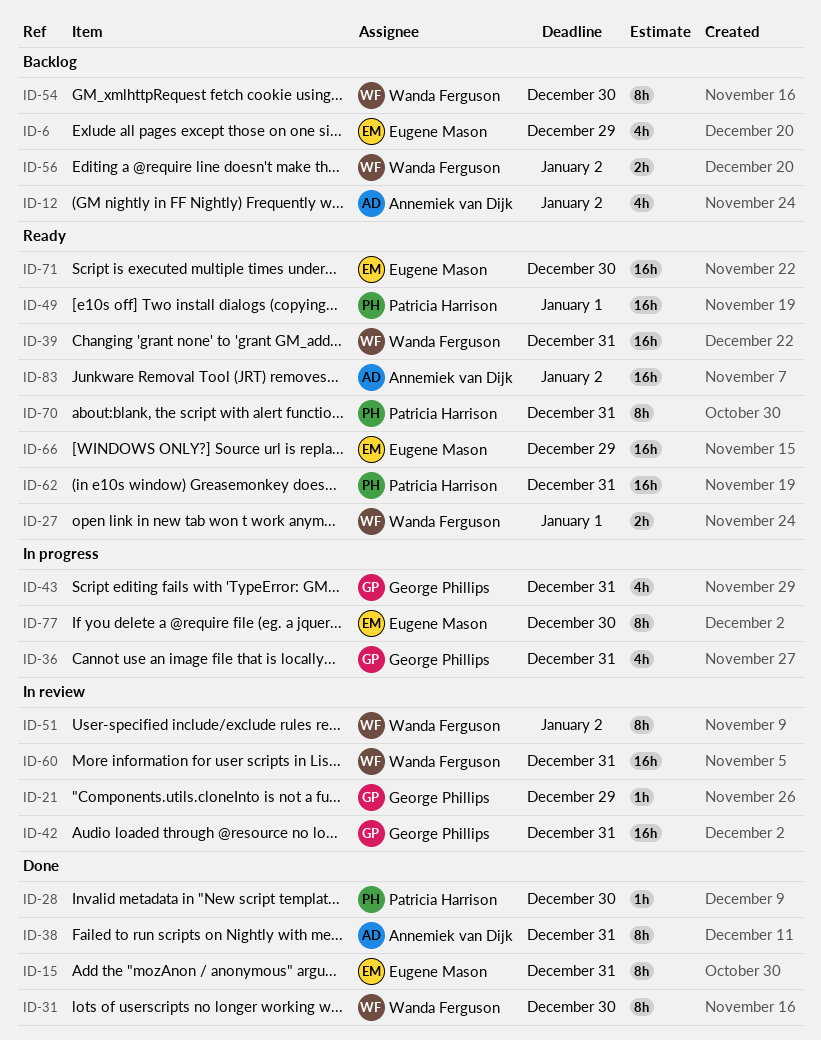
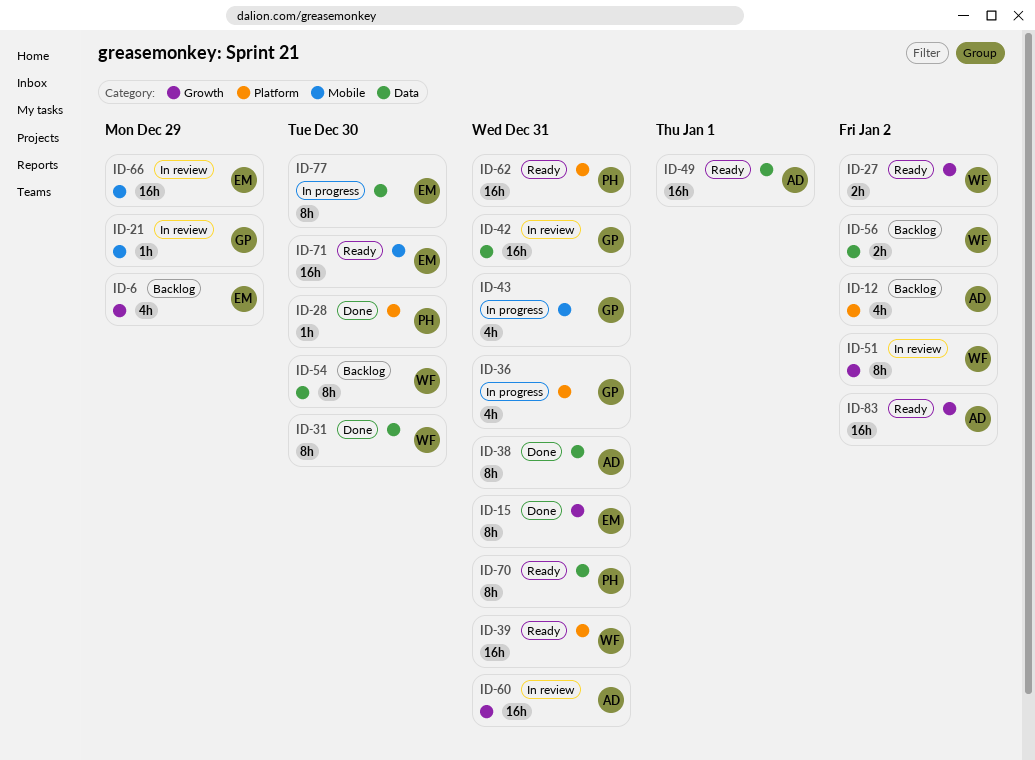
ID-27, due: Jan 1 -> Jan 2
ID-49, owner: Patricia Harrison -> Annemiek van Dijk
ID-60, owner: Wanda Ferguson -> Annemiek van Dijk
ID-66, status: Ready -> In review

